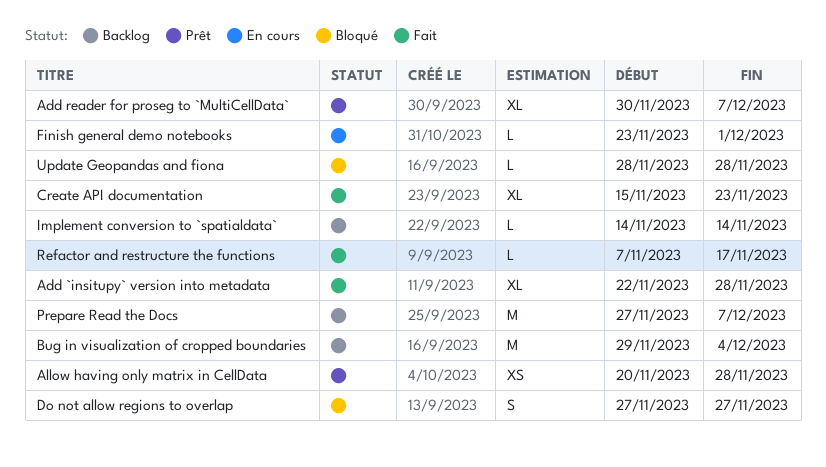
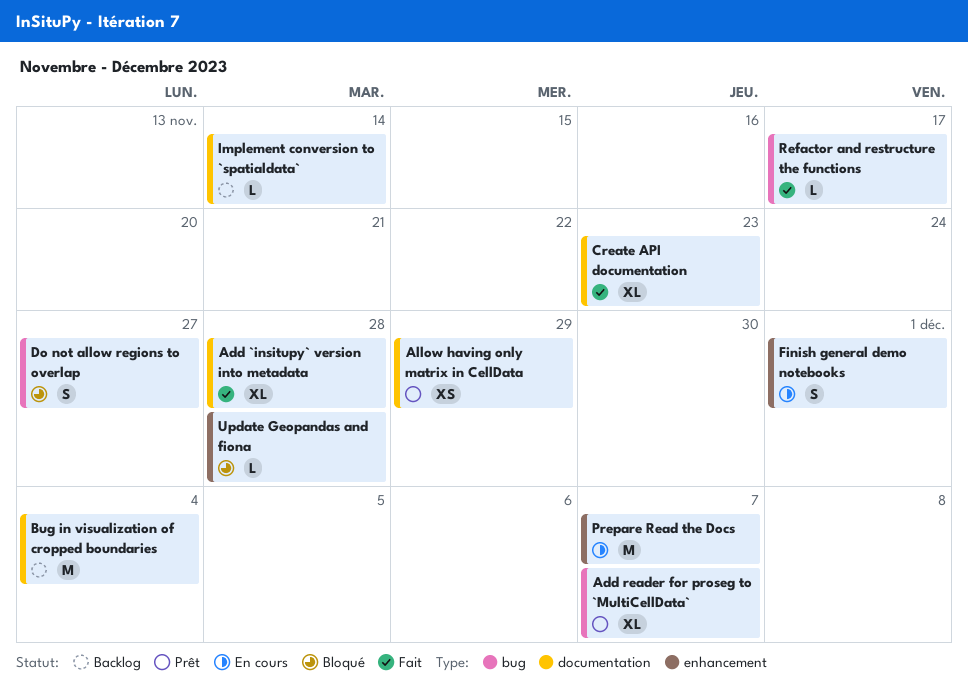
Allow having only matrix in CellData, due: Nov 28 -> Nov 29
Finish general demo notebooks, estimate: L -> S
Prepare Read the Docs, status: Backlog -> En cours

